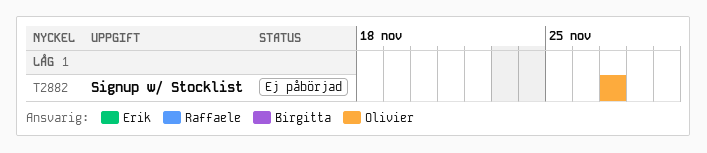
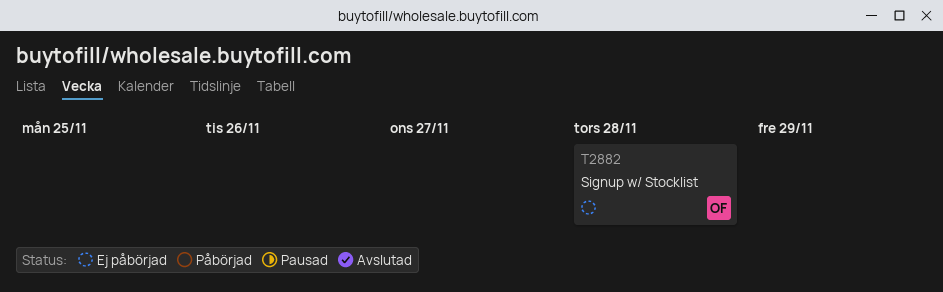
T2882, due: Nov 27 -> Nov 28

